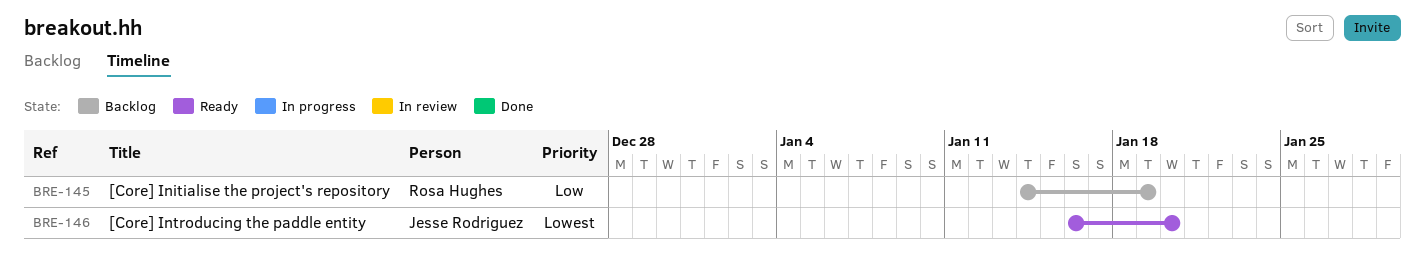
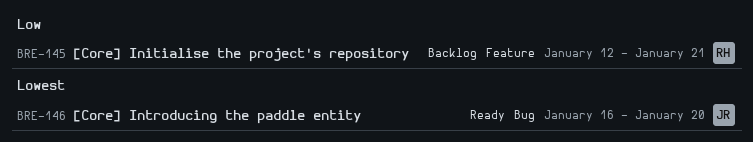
BRE-145, start: Jan 14 -> Jan 12
BRE-145, due: Jan 19 -> Jan 21

